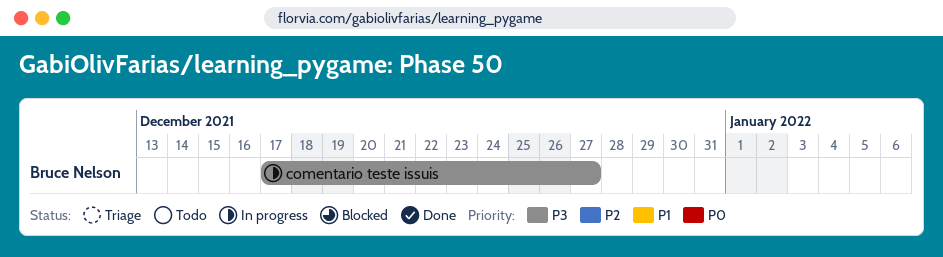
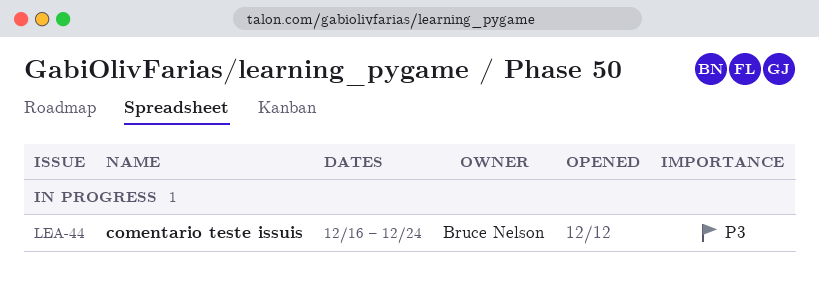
comentario teste issuis, start: Dec 17 -> Dec 16
comentario teste issuis, due: Dec 27 -> Dec 24

